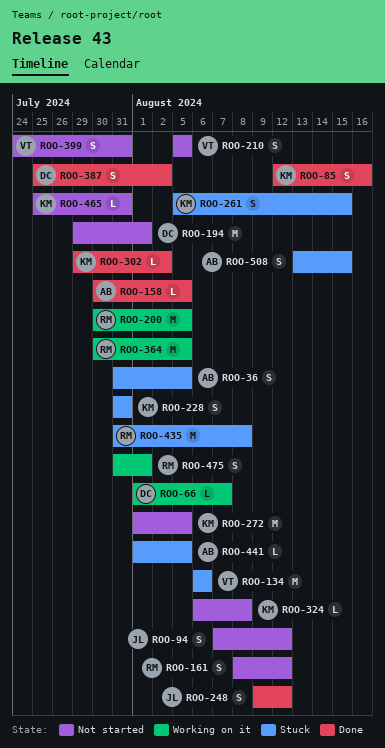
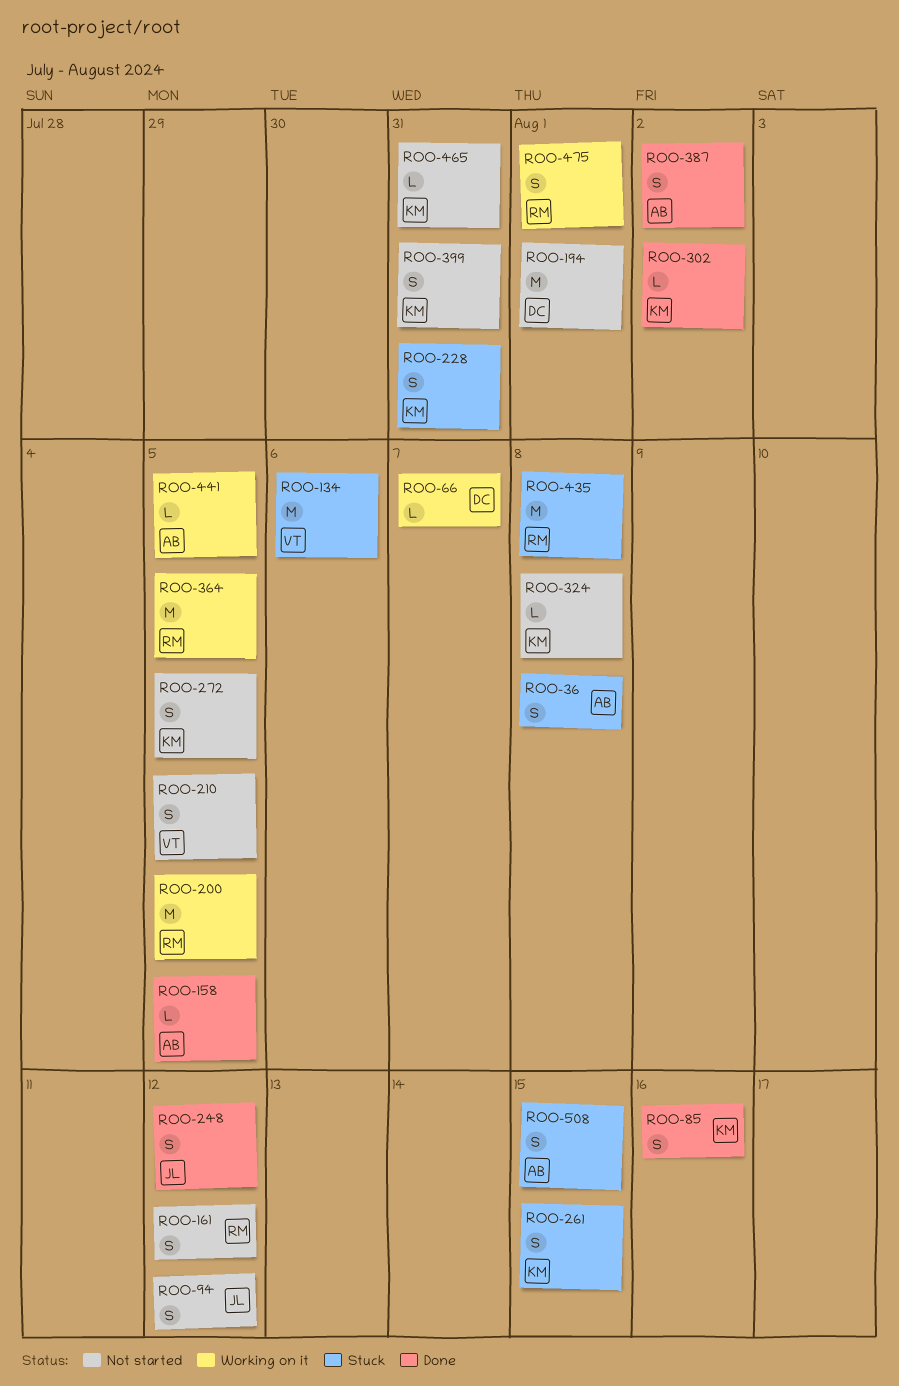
ROO-36, due: Aug 5 -> Aug 8
ROO-272, estimate: M -> S
ROO-387, owner: DC -> AB
ROO-399, owner: VT -> KM
ROO-441, status: Stuck -> Working on it

